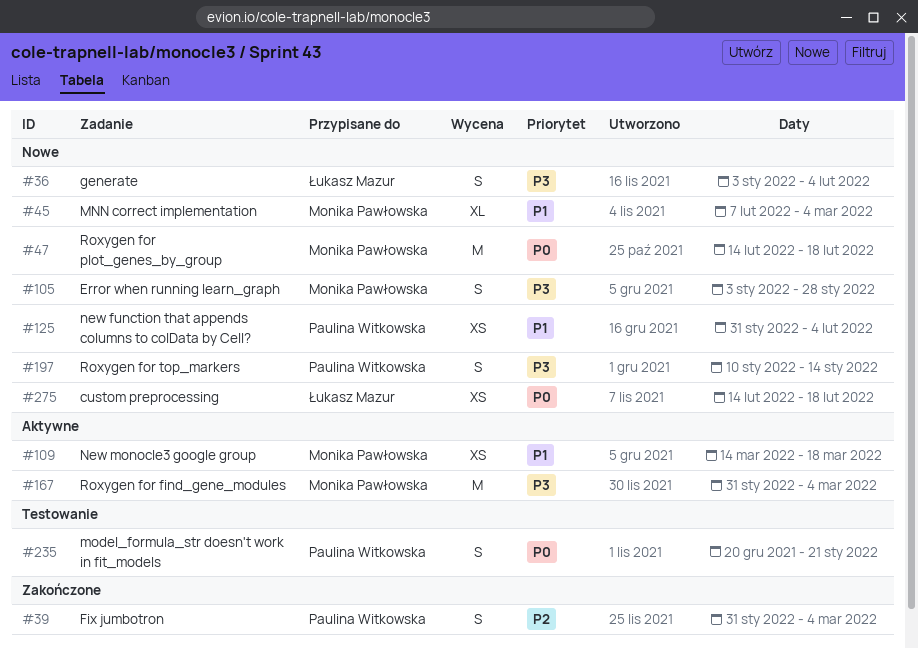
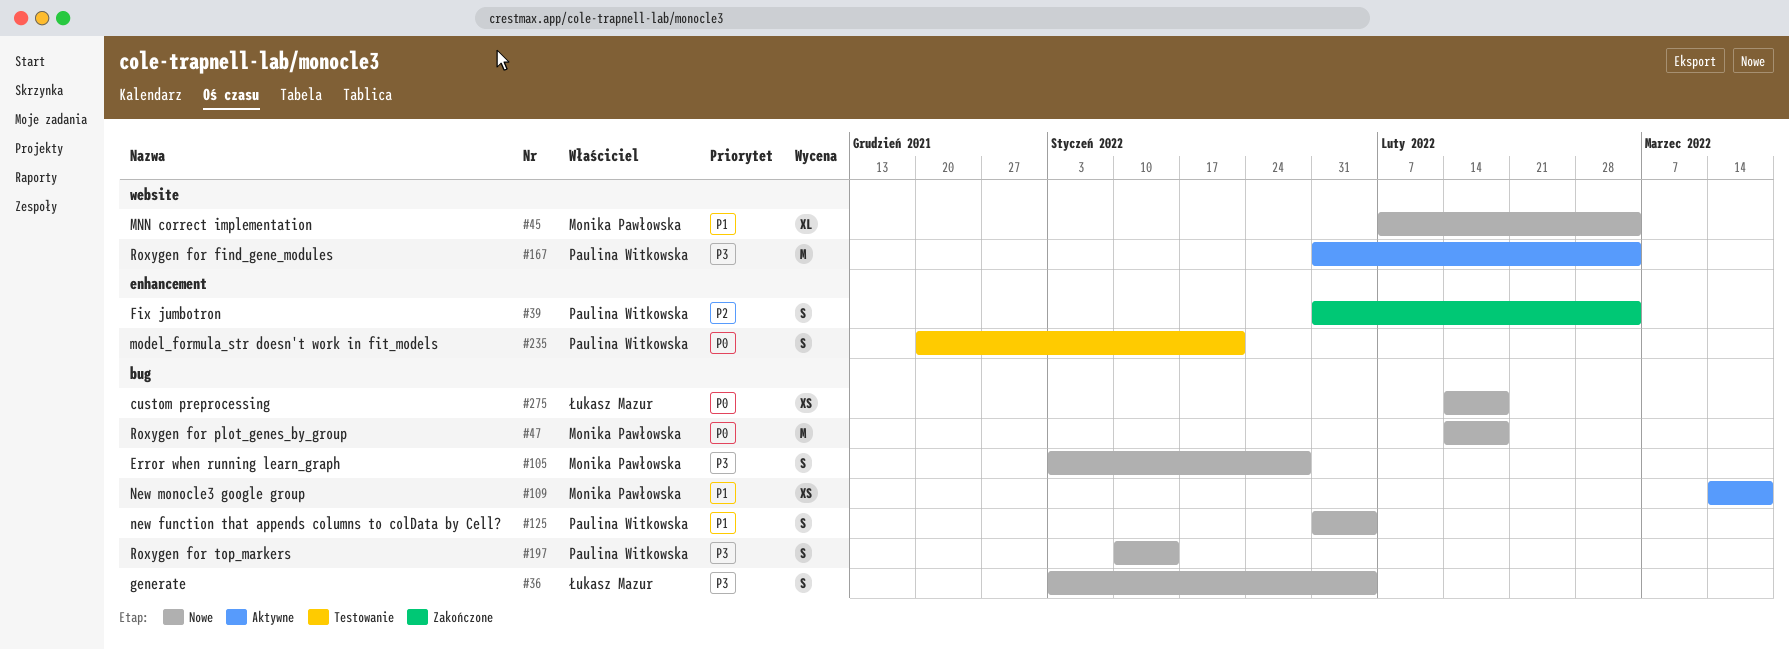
#125, estimate: XS -> S
#167, owner: Monika Pawłowska -> Paulina Witkowska

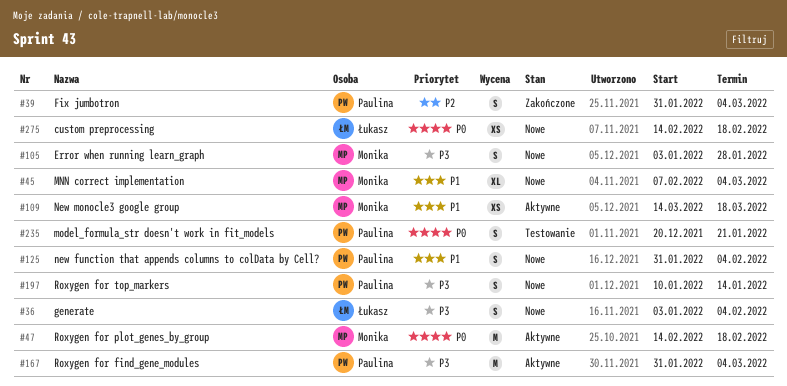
#47, status: Nowe -> Aktywne

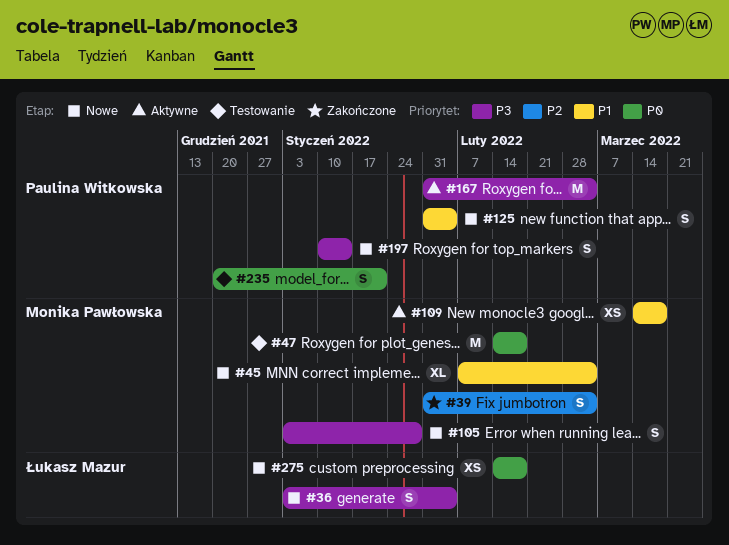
#39, owner: Paulina Witkowska -> Monika Pawłowska
#47, status: Aktywne -> Testowanie

